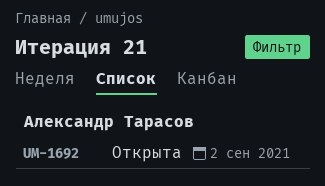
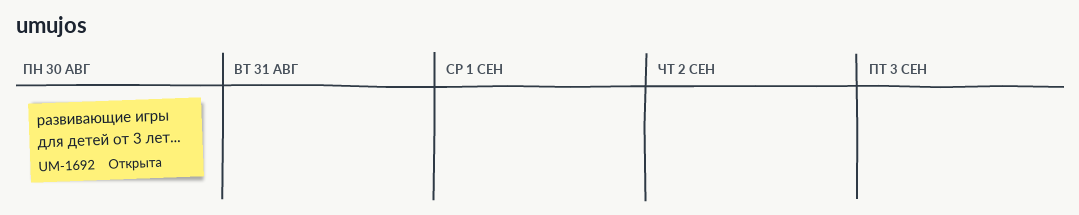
UM-1692, due: Sep 2 -> Aug 30

